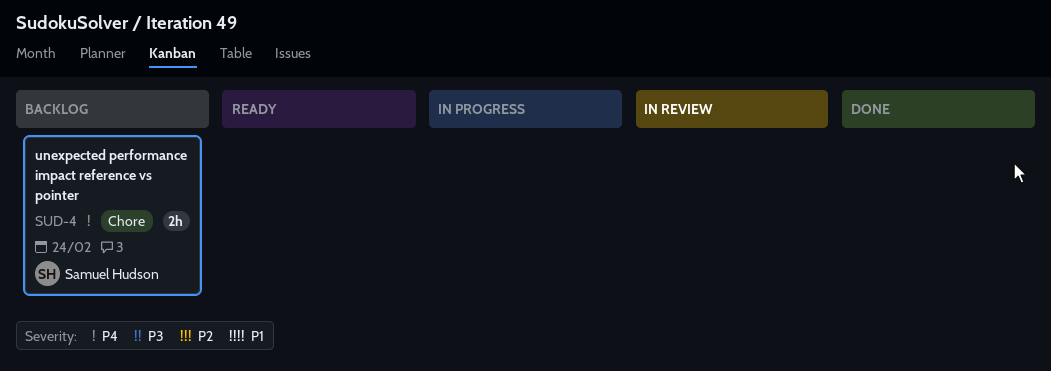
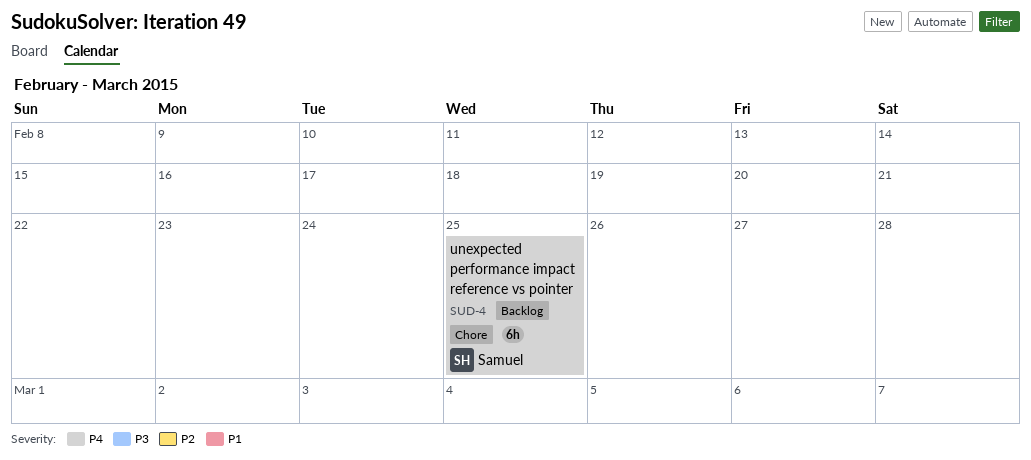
SUD-4, estimate: 2h -> 6h
SUD-4, due: Feb 24 -> Feb 25

